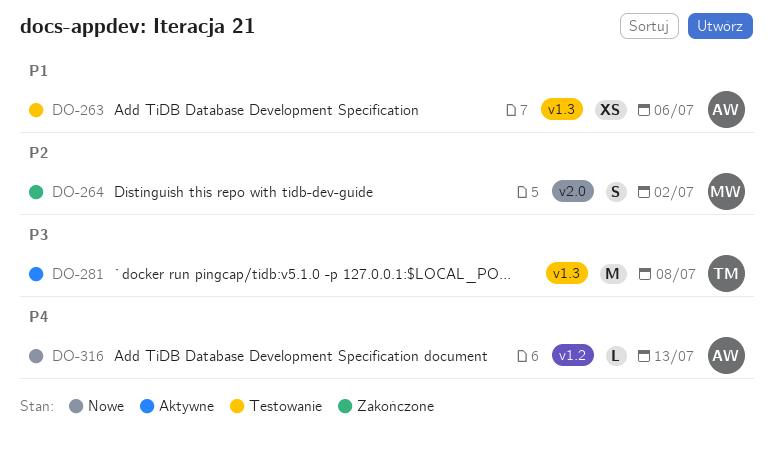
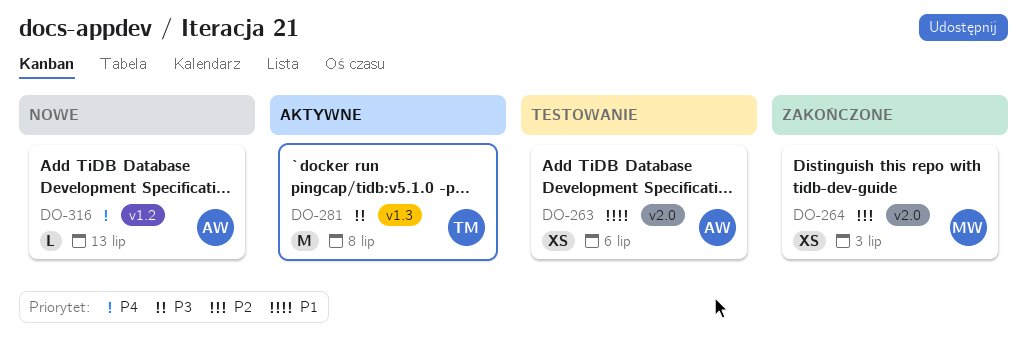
DO-263, label: v1.3 -> v2.0
DO-264, estimate: S -> XS
DO-264, due: Jul 2 -> Jul 3

